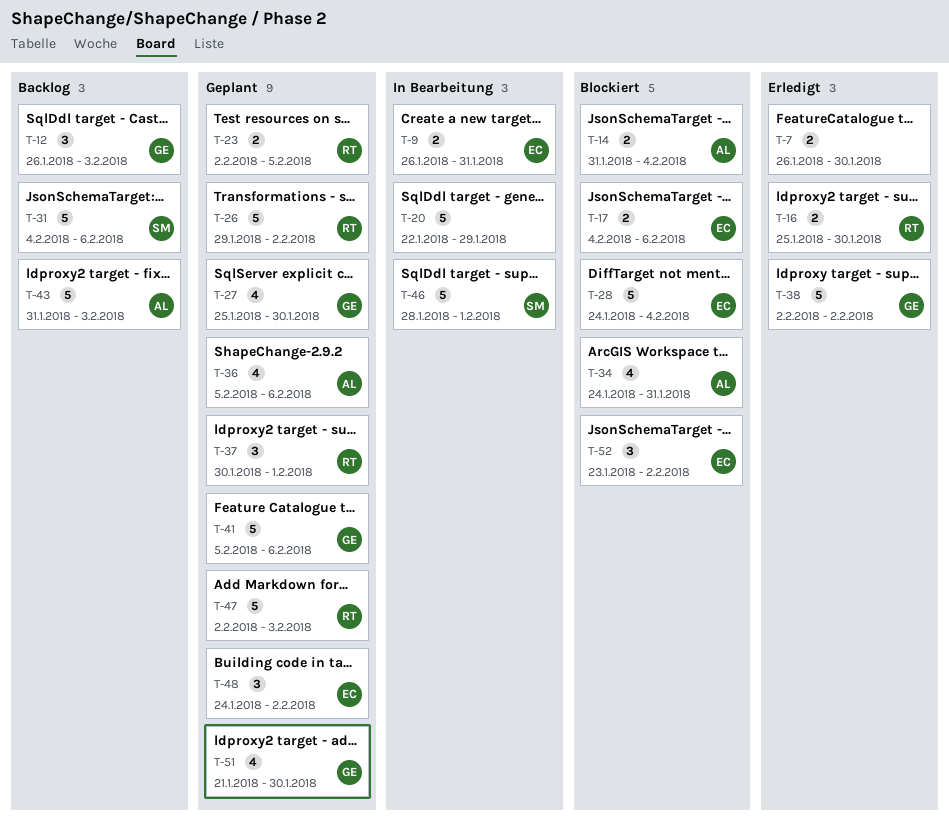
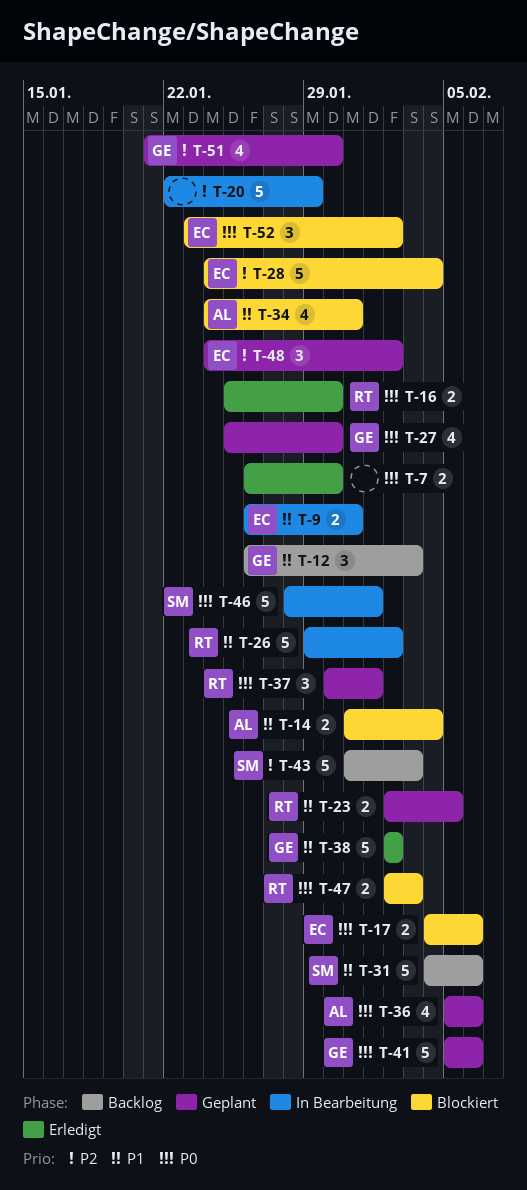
T-26, status: Geplant -> In Bearbeitung
T-43, owner: AL -> SM
T-47, status: Geplant -> Blockiert
T-47, estimate: 5 -> 2

